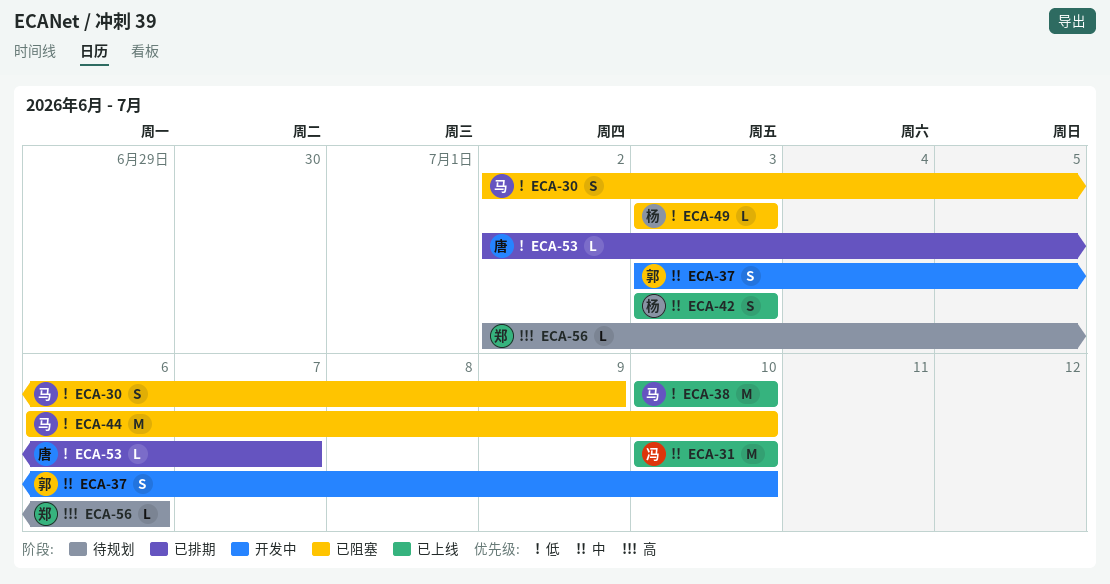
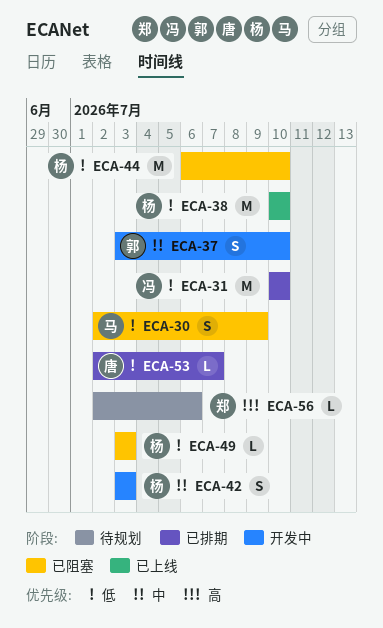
ECA-31, status: 已上线 -> 已排期
ECA-31, priority: 中 -> 低
ECA-38, owner: 马 -> 杨
ECA-42, status: 已上线 -> 开发中
ECA-44, owner: 马 -> 杨

